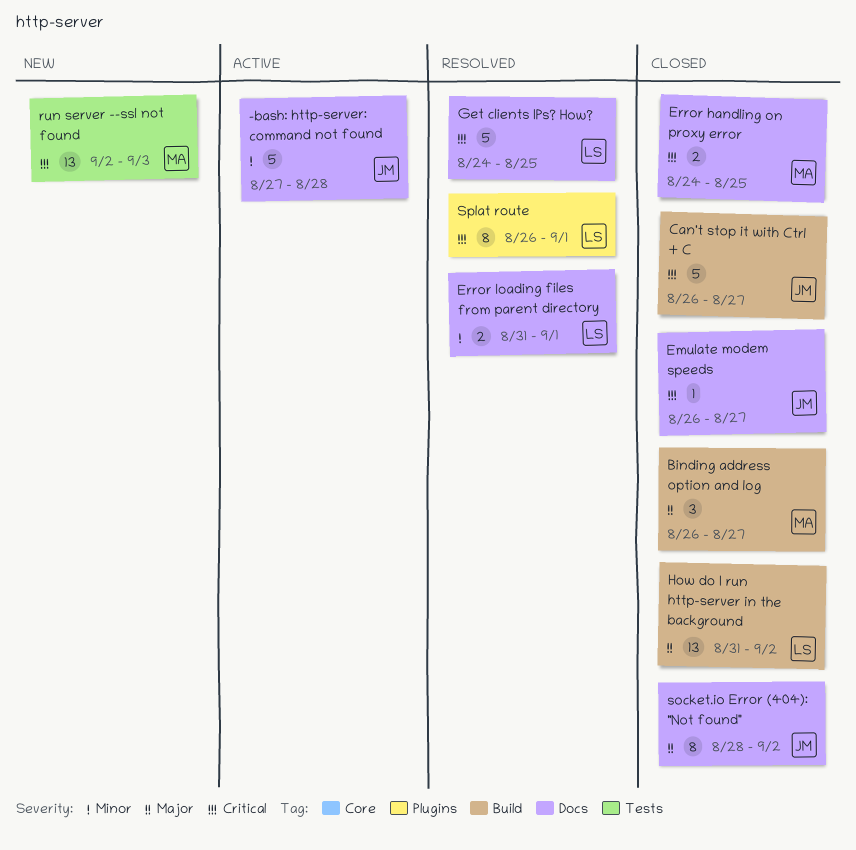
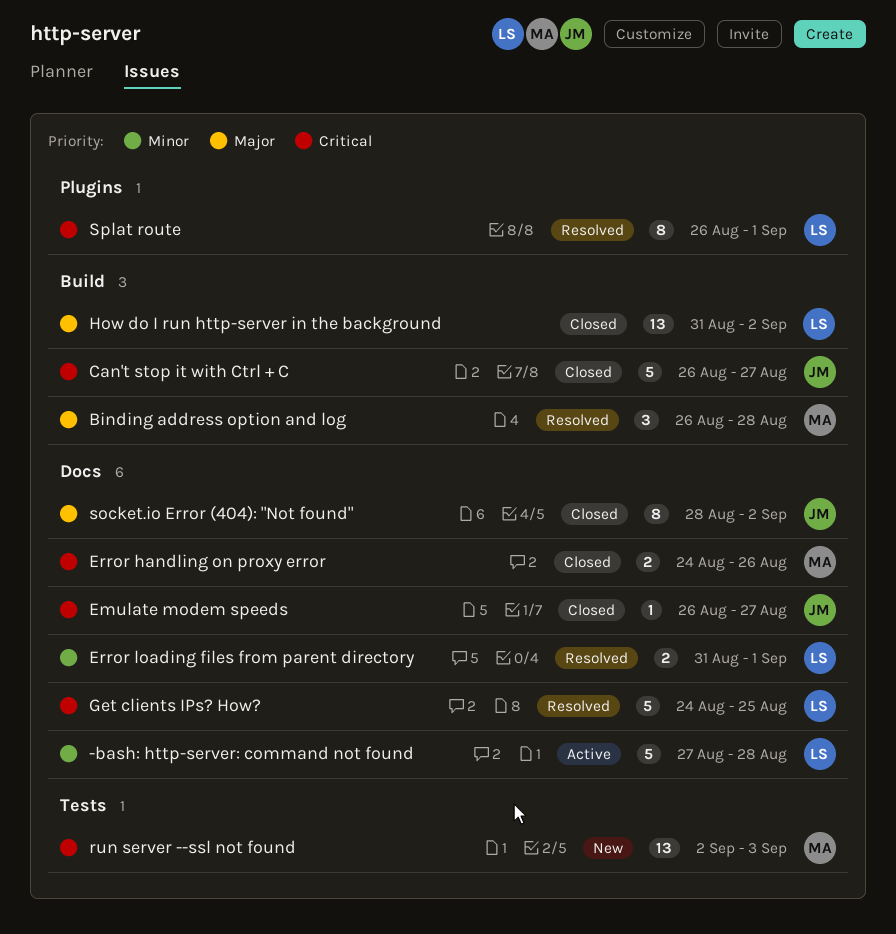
-bash: http-server: command not found, owner: JM -> LS
Binding address option and log, status: Closed -> Resolved
Binding address option and log, due: Aug 27 -> Aug 28
Error handling on proxy error, due: Aug 25 -> Aug 26

